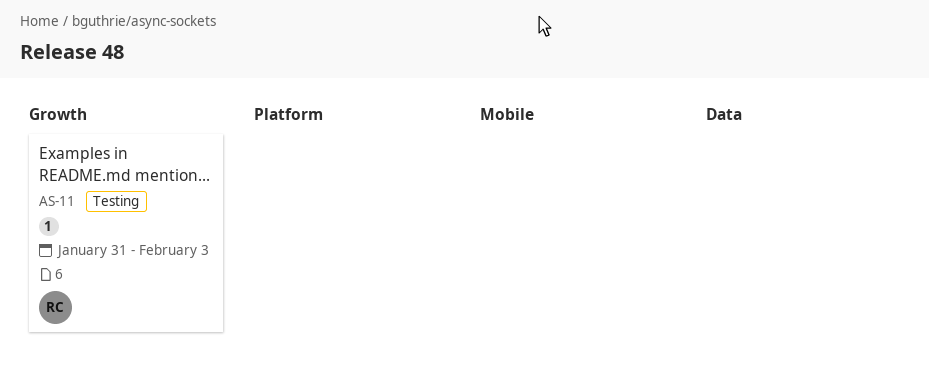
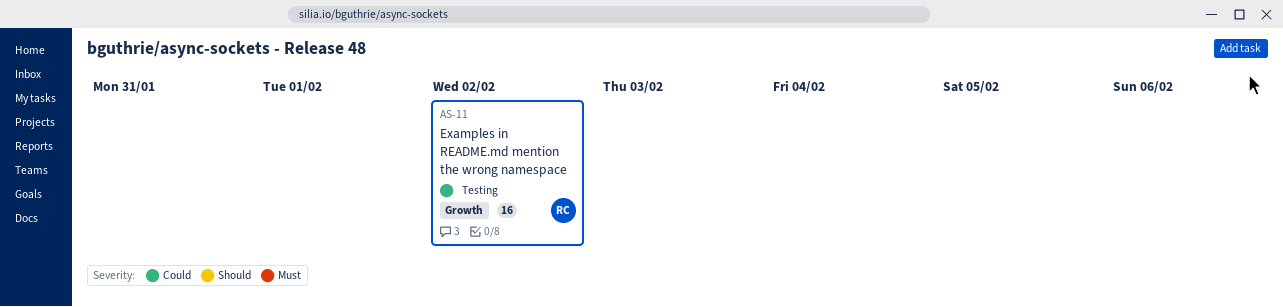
AS-11, estimate: 1 -> 16
AS-11, due: Feb 3 -> Feb 2

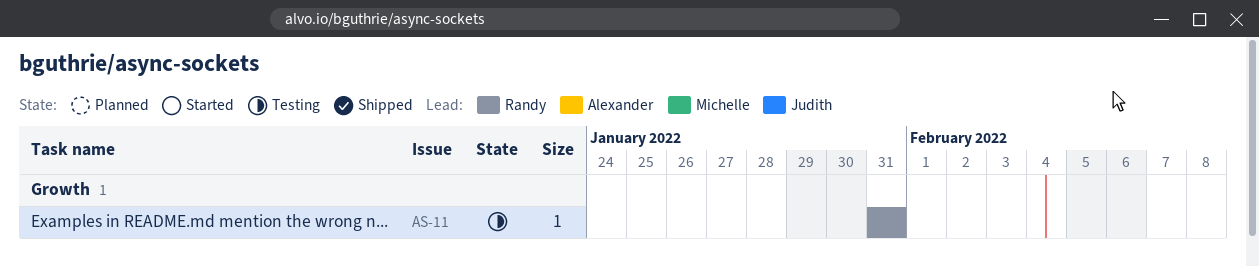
AS-11, estimate: 16 -> 1
AS-11, due: Feb 2 -> Jan 31

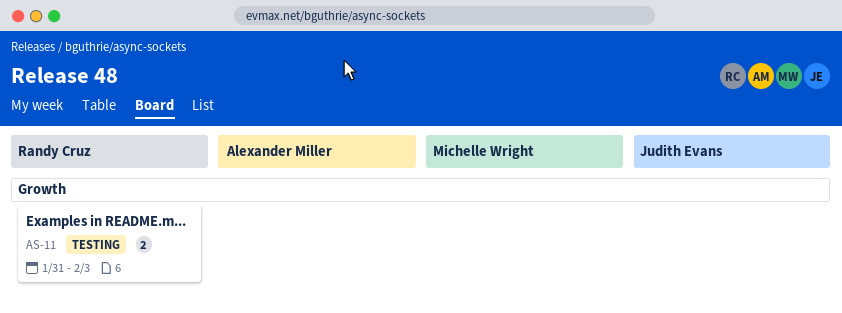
AS-11, estimate: 1 -> 2
AS-11, due: Jan 31 -> Feb 3

